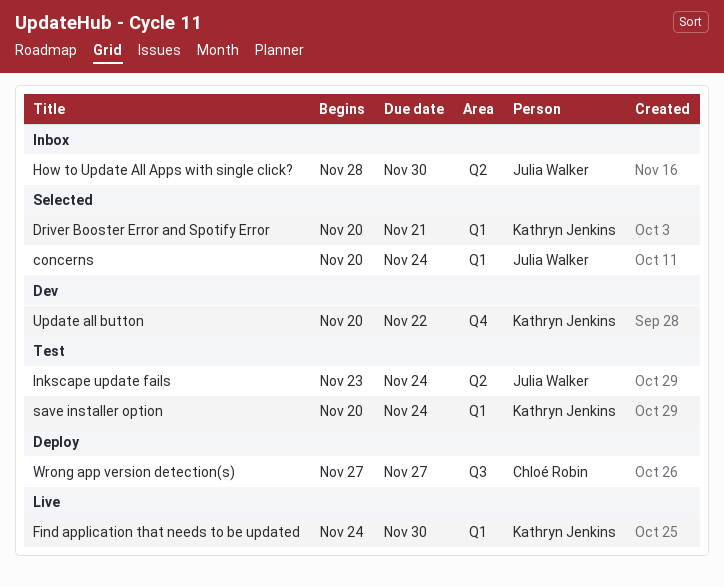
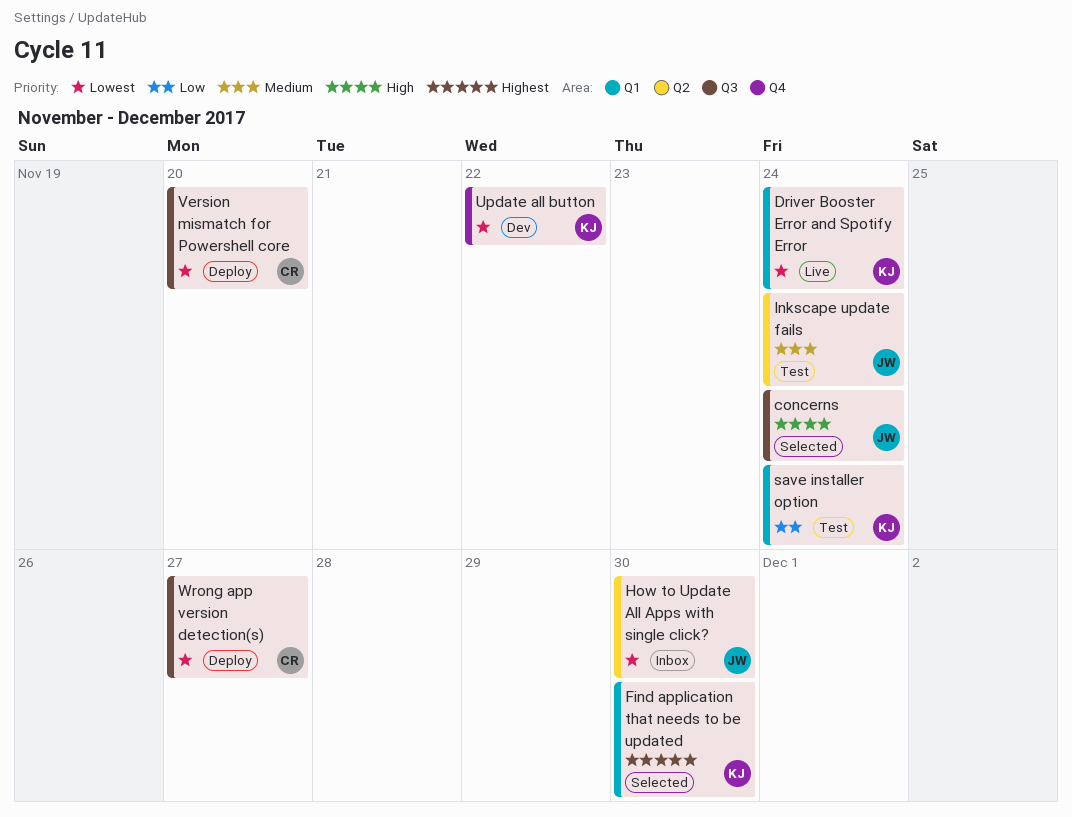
concerns, label: Q1 -> Q3
Driver Booster Error and Spotify Error, status: Selected -> Live
Driver Booster Error and Spotify Error, due: Nov 21 -> Nov 24
Find application that needs to be updated, status: Live -> Selected
Version mismatch for Powershell core: none -> present

